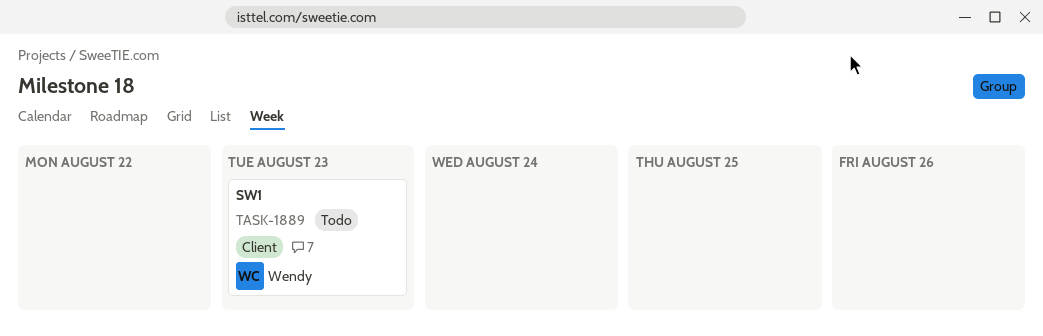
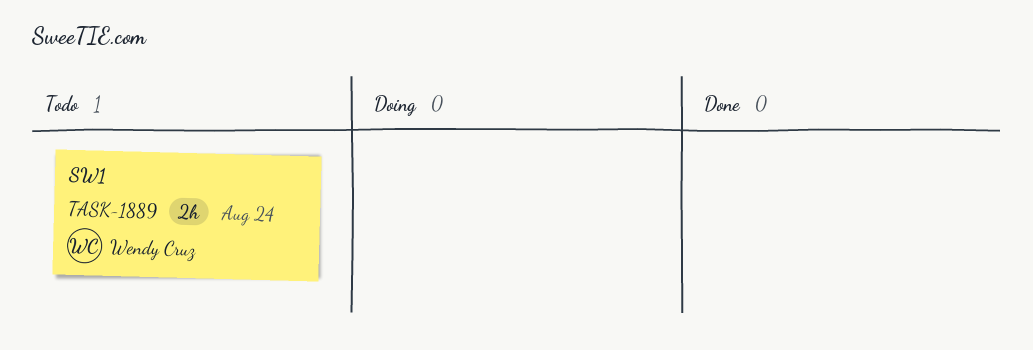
TASK-1889, due: Aug 23 -> Aug 24

